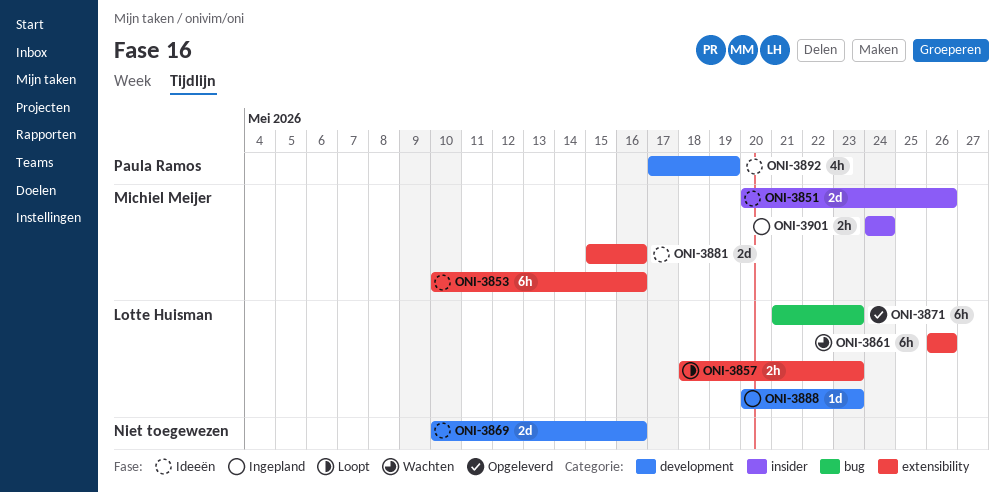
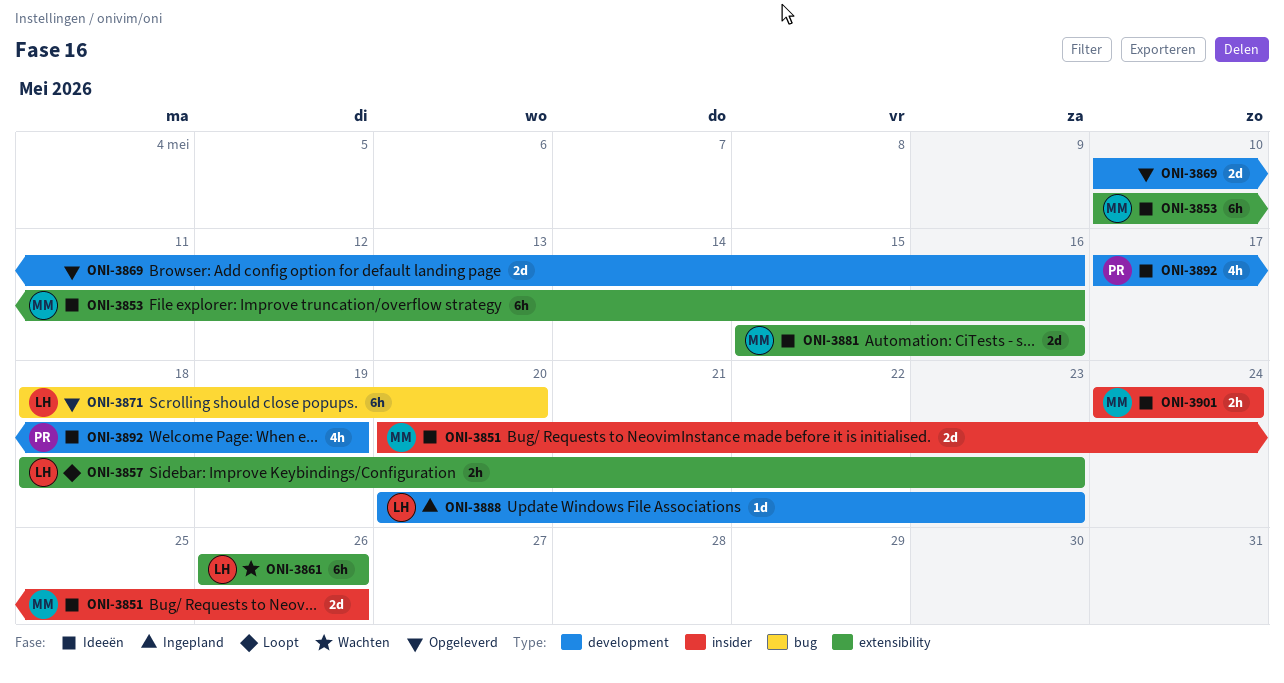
ONI-3869, status: Ideeën -> Opgeleverd
ONI-3871, start: May 21 -> May 18
ONI-3871, due: May 23 -> May 20
ONI-3901, status: Ingepland -> Ideeën

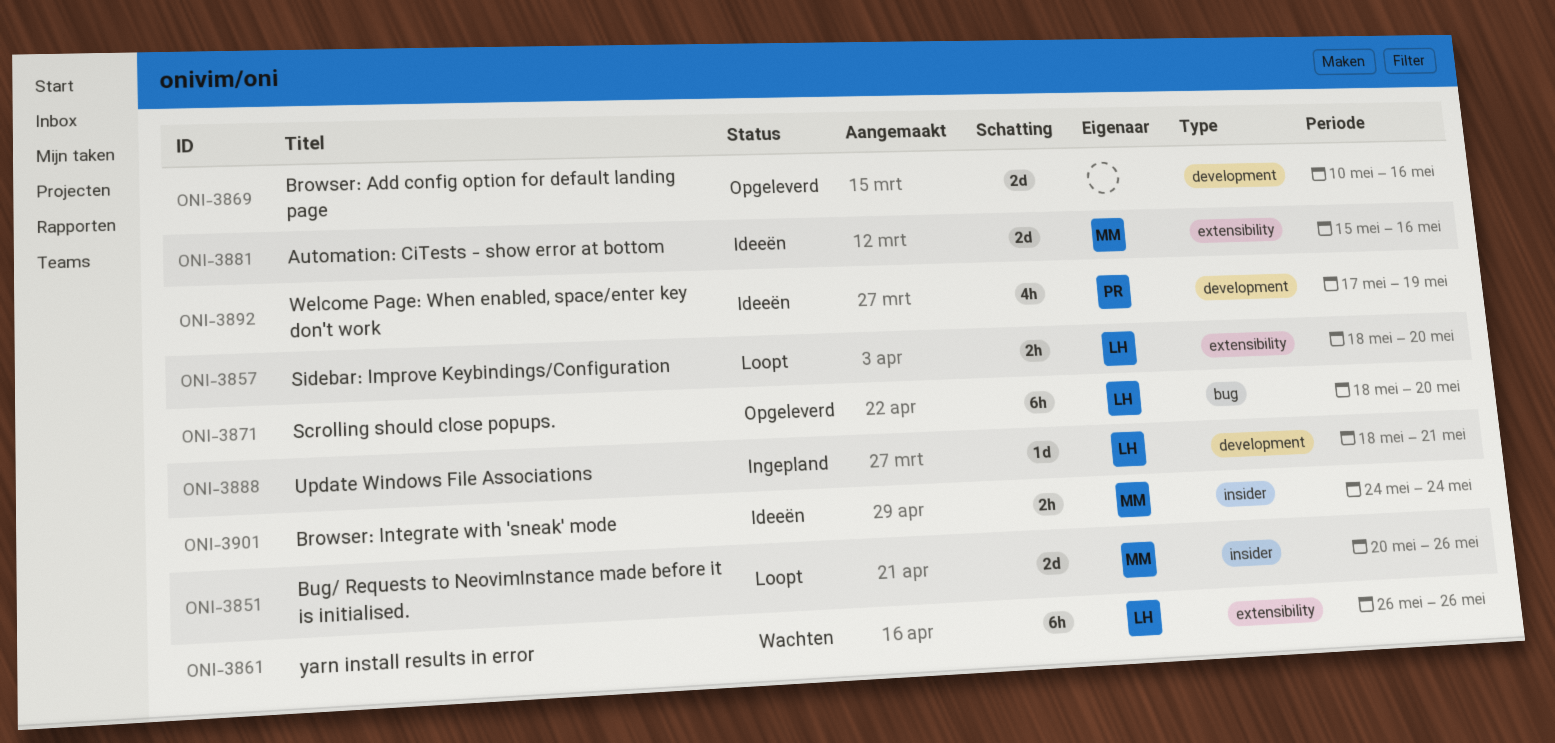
ONI-3851, status: Ideeën -> Loopt
ONI-3853: present -> none
ONI-3857, due: May 23 -> May 20
ONI-3888, start: May 20 -> May 18
ONI-3888, due: May 23 -> May 21

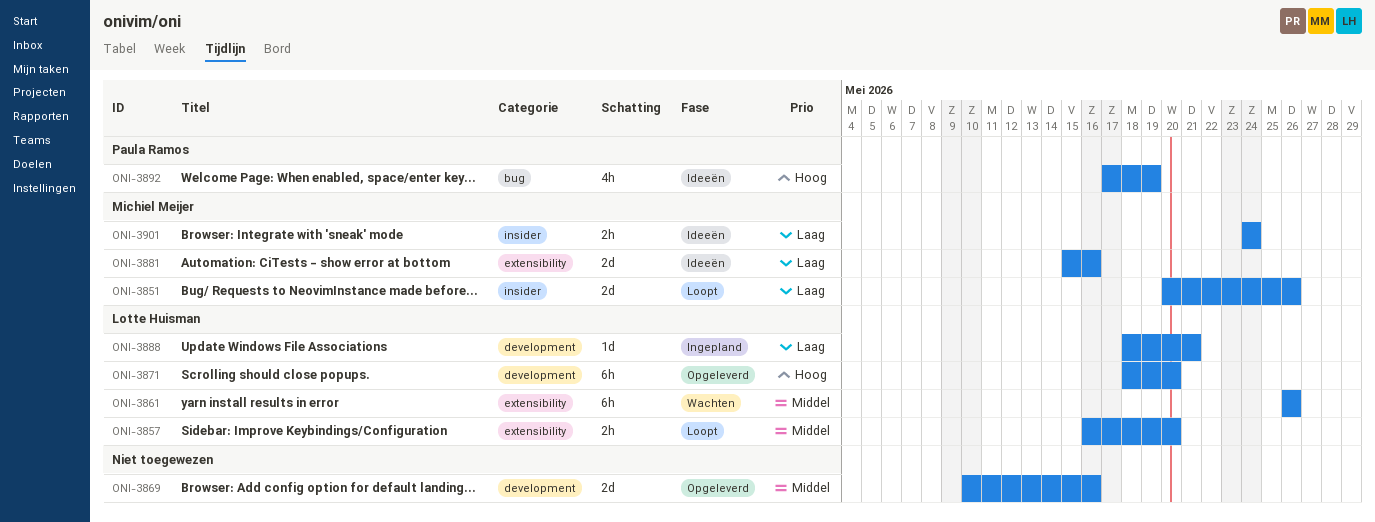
ONI-3857, start: May 18 -> May 16
ONI-3871, label: bug -> development
ONI-3892, label: development -> bug

